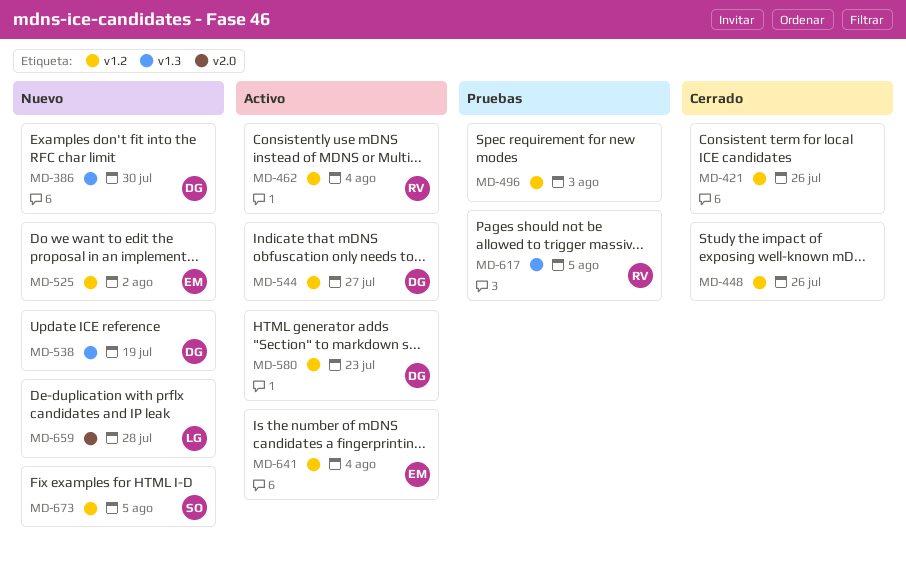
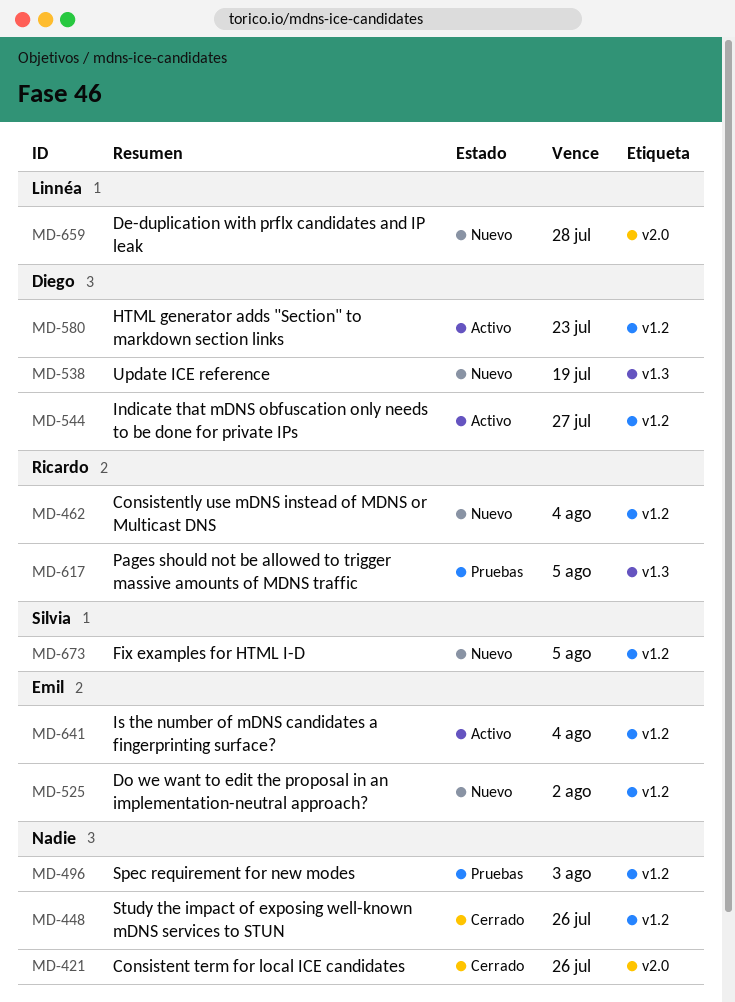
MD-386: present -> none
MD-421, label: v1.2 -> v2.0
MD-462, status: Activo -> Nuevo

